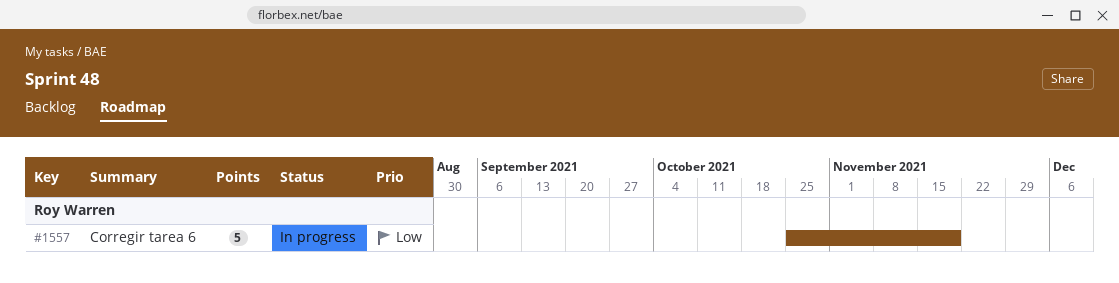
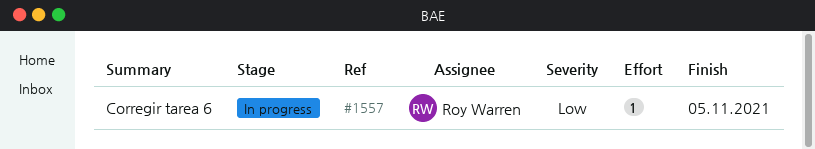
#1557, estimate: 5 -> 1
#1557, due: Nov 19 -> Nov 5

